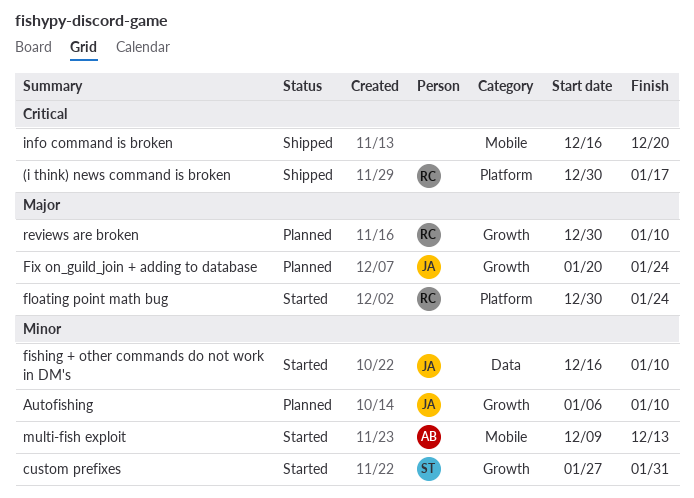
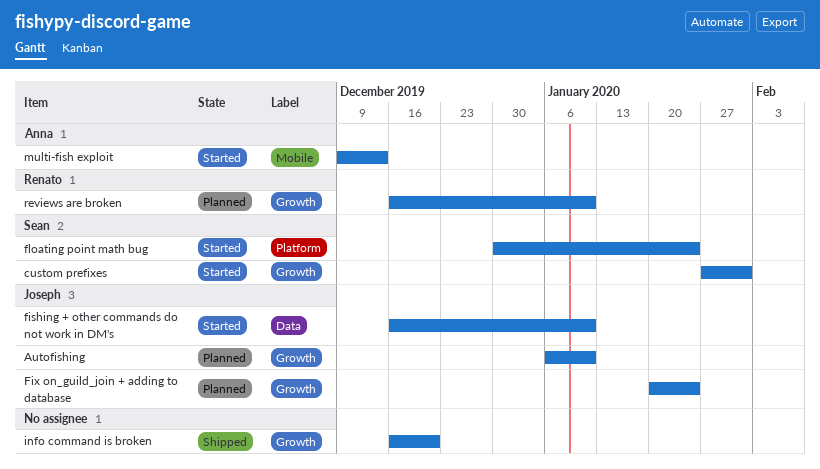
(i think) news command is broken: present -> none
floating point math bug, owner: Renato -> Sean
info command is broken, label: Mobile -> Growth
reviews are broken, start: Dec 30 -> Dec 16

